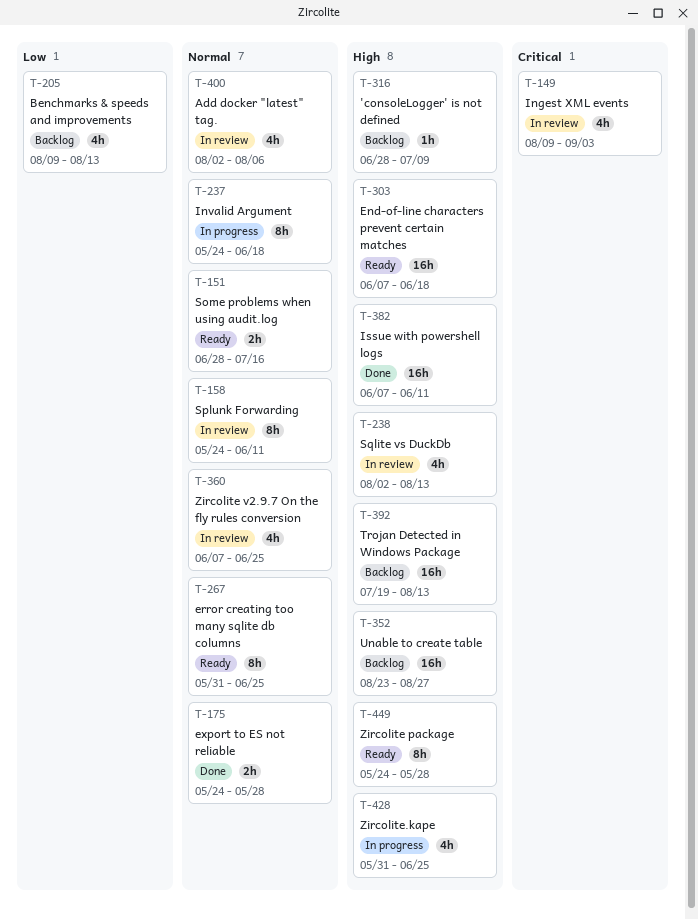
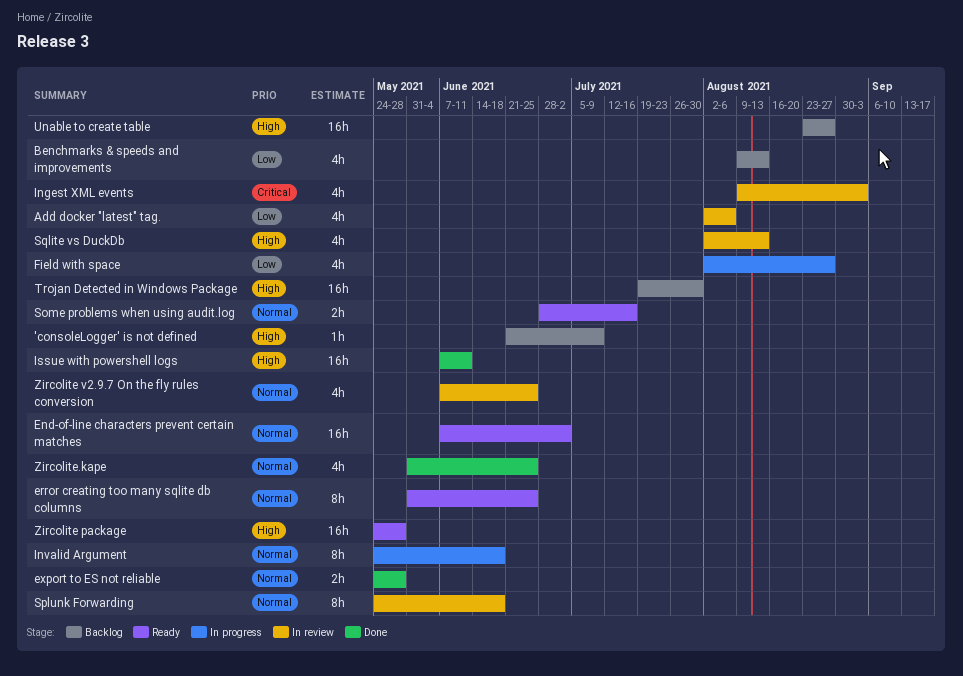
'consoleLogger' is not defined, start: Jun 28 -> Jun 21
Add docker "latest" tag., priority: Normal -> Low
End-of-line characters prevent certain matches, priority: High -> Normal
End-of-line characters prevent certain matches, due: Jun 18 -> Jul 2
Field with space: none -> present
Splunk Forwarding, due: Jun 11 -> Jun 18
Trojan Detected in Windows Package, due: Aug 13 -> Jul 30
Zircolite package, estimate: 8h -> 16h
Zircolite.kape, status: In progress -> Done
Zircolite.kape, priority: High -> Normal

